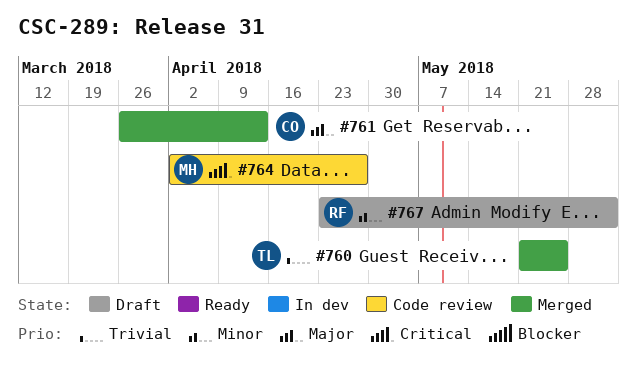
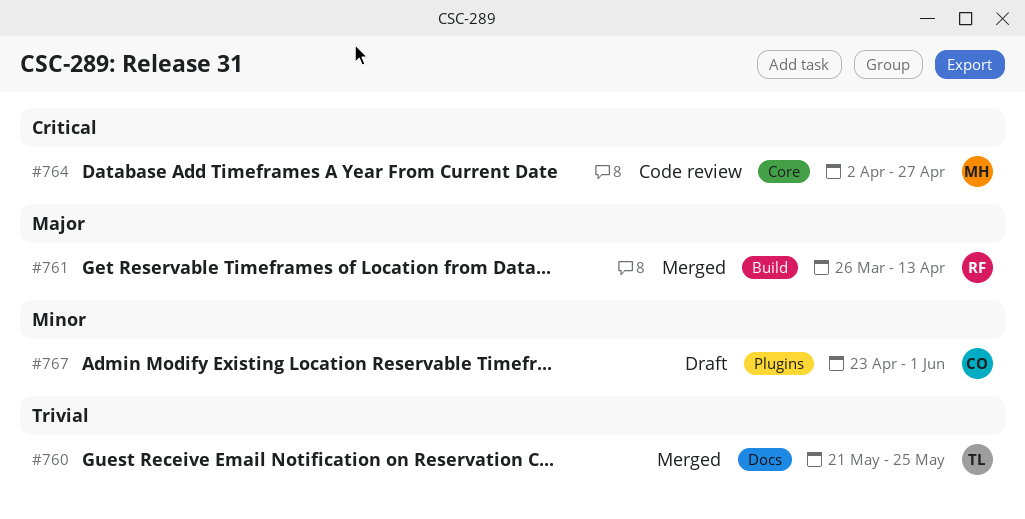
#761, owner: CO -> RF
#767, owner: RF -> CO

